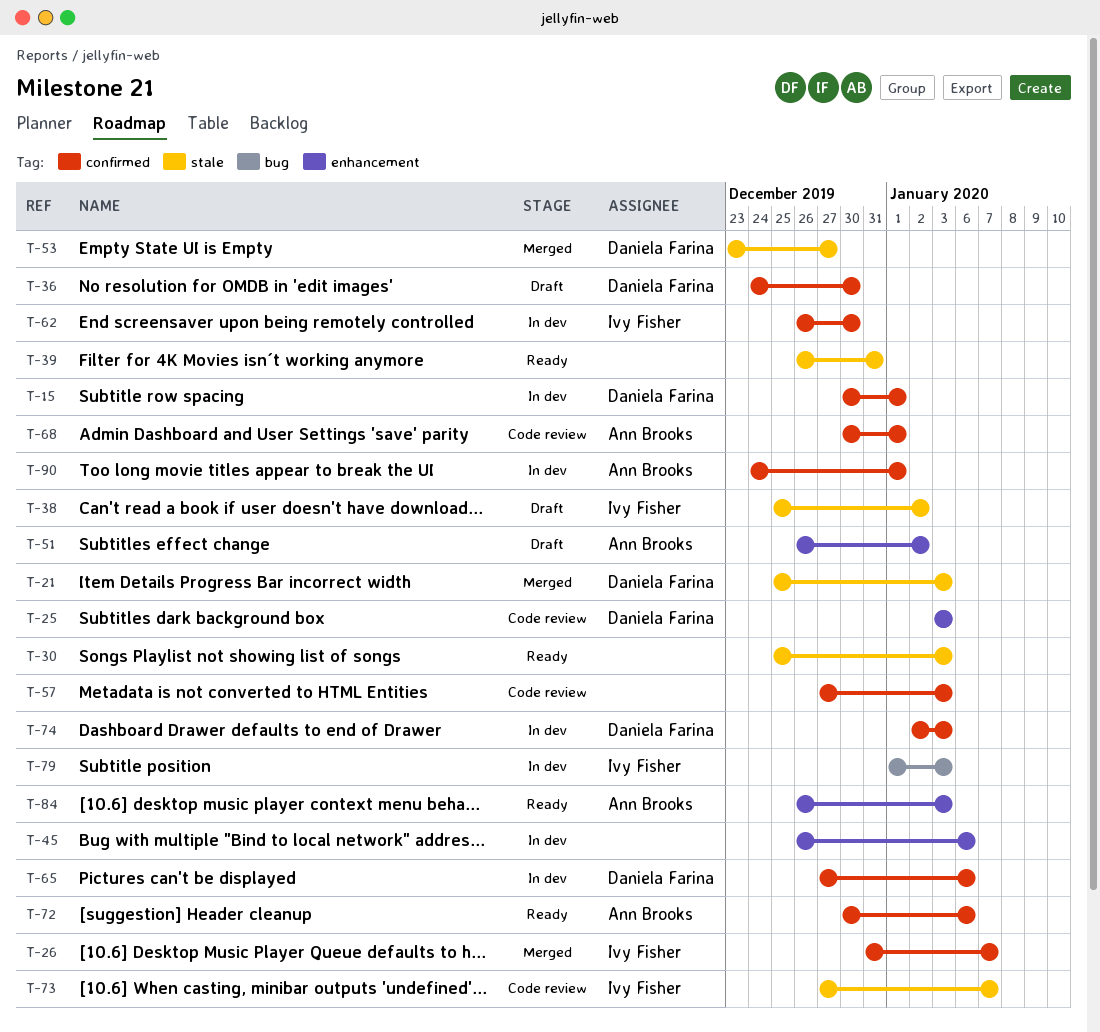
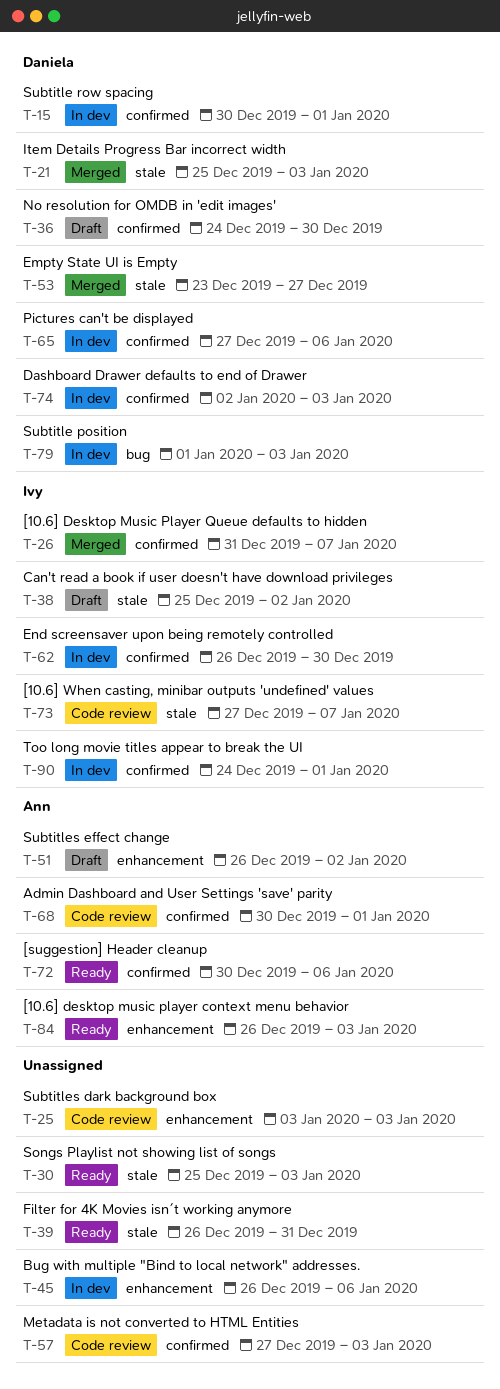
T-25, owner: Daniela Farina -> none
T-79, owner: Ivy Fisher -> Daniela Farina
T-90, owner: Ann Brooks -> Ivy Fisher

